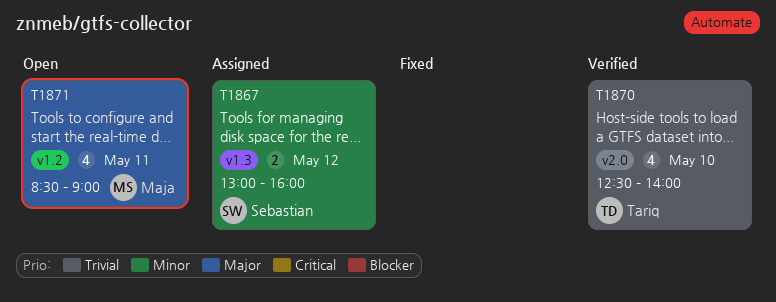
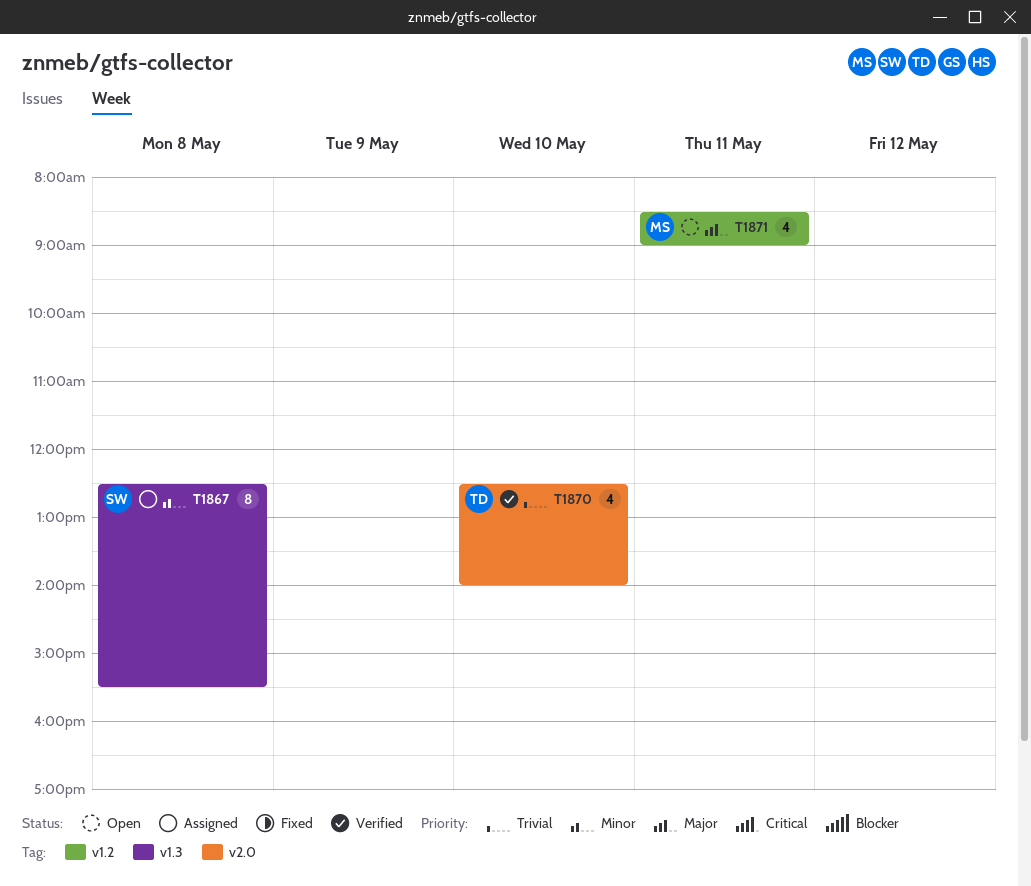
T1867, estimate: 2 -> 8
T1867, day: May 12 -> May 8
T1867, begins: 13:00 -> 12:30
T1867, ends: 16:00 -> 15:30

